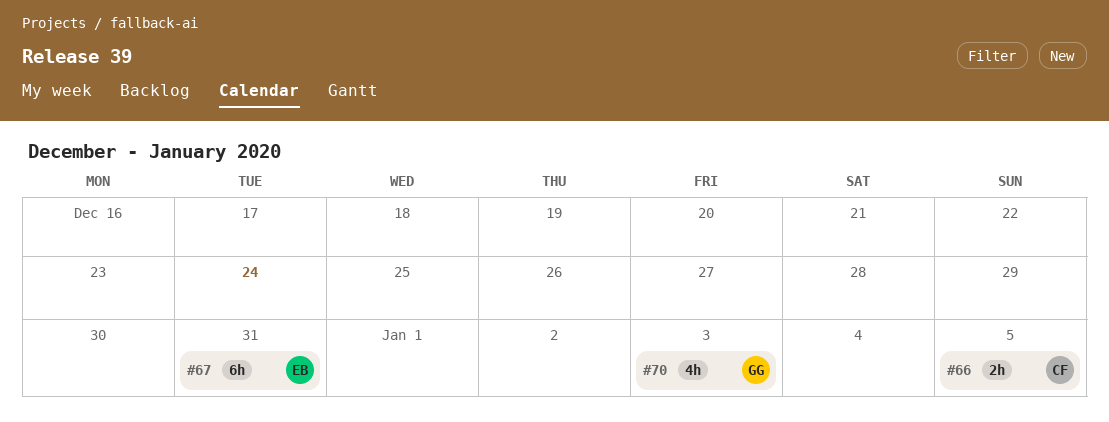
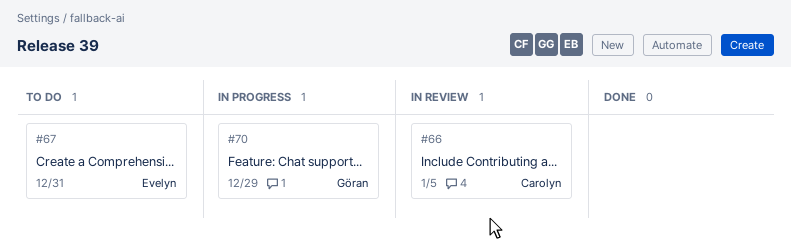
#70, due: Jan 3 -> Dec 29

